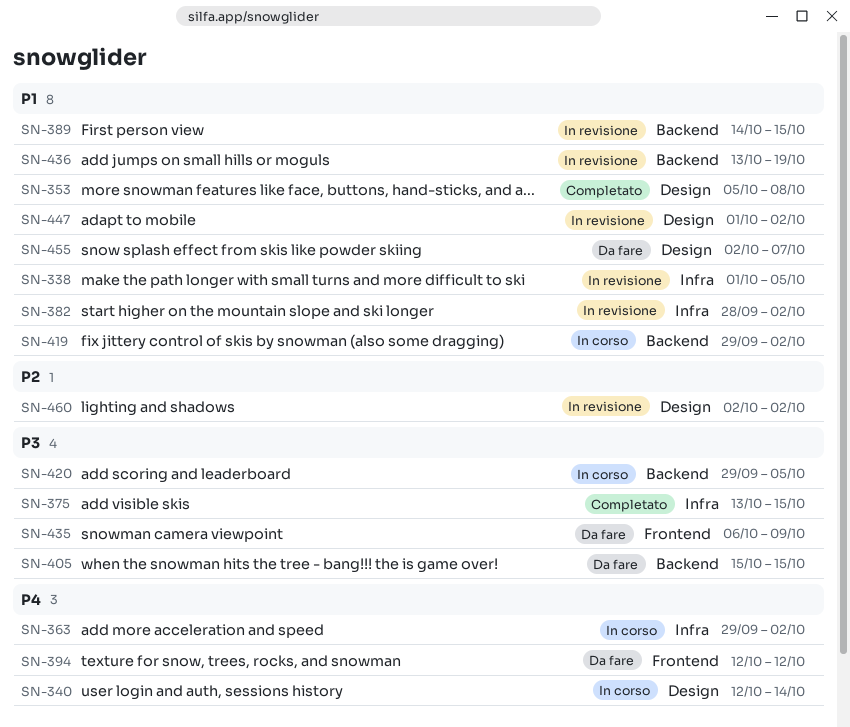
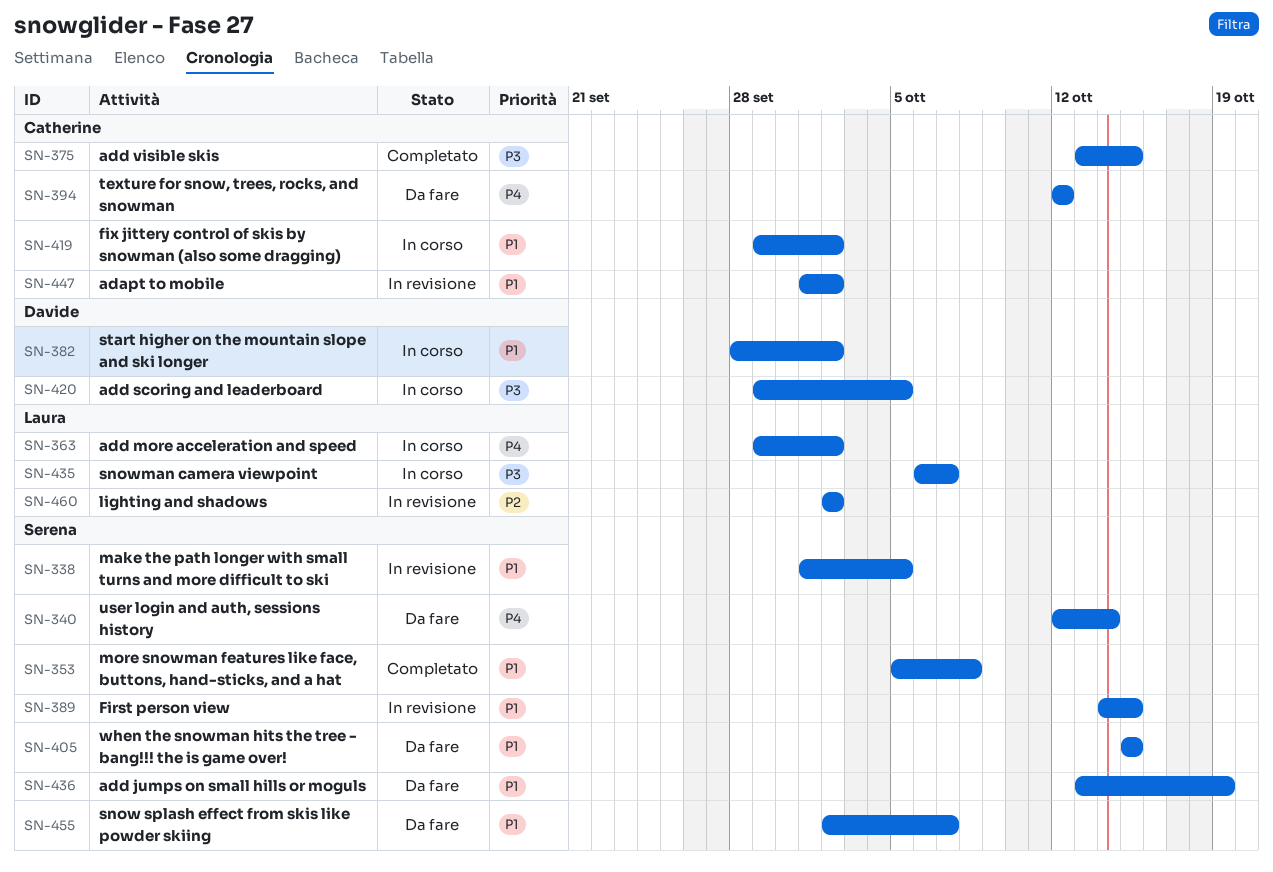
SN-340, status: In corso -> Da fare
SN-382, status: In revisione -> In corso
SN-405, priority: P3 -> P1
SN-435, status: Da fare -> In corso
SN-435, due: Oct 9 -> Oct 7
SN-436, status: In revisione -> Da fare

